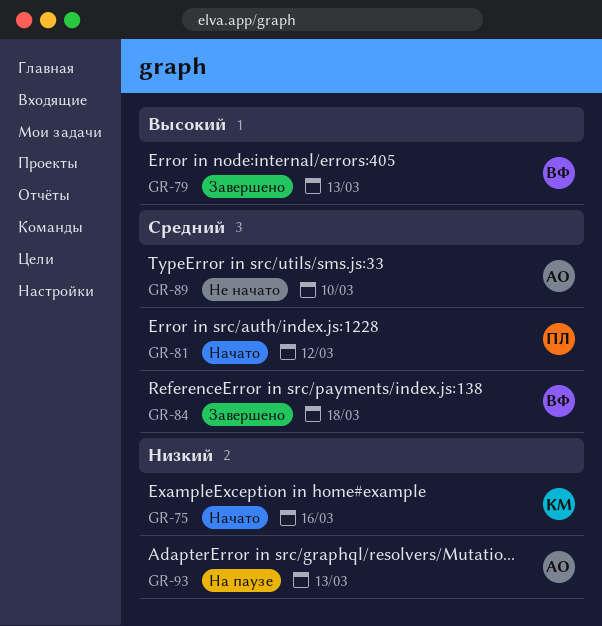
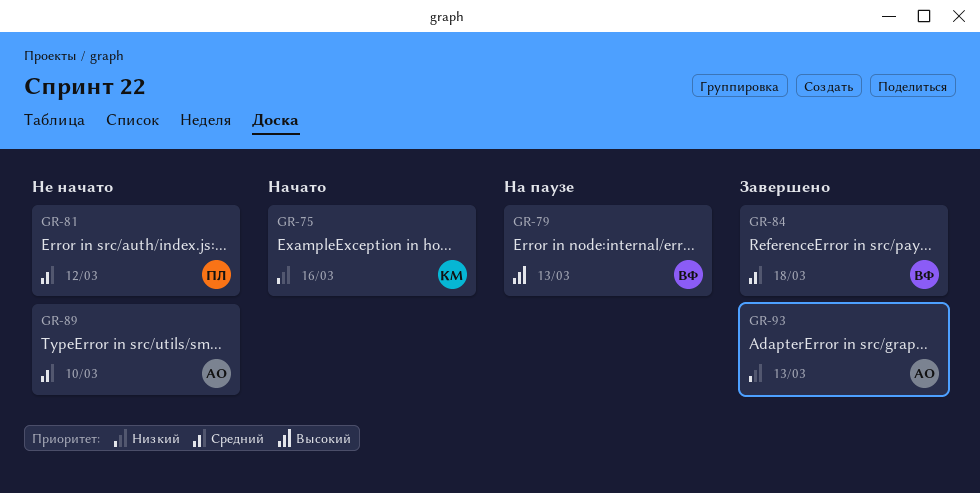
GR-79, status: Завершено -> На паузе
GR-81, status: Начато -> Не начато
GR-93, status: На паузе -> Завершено

